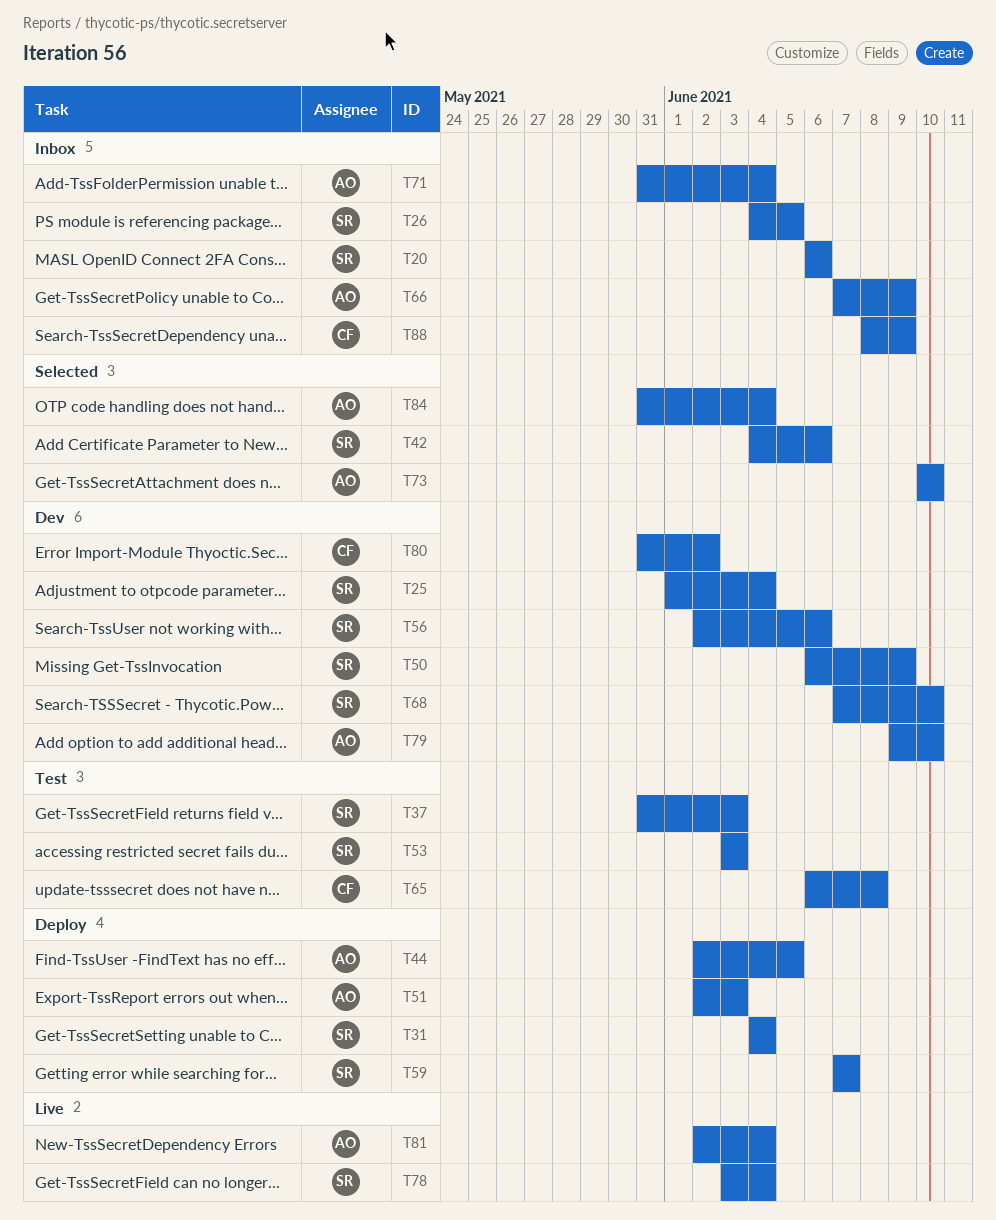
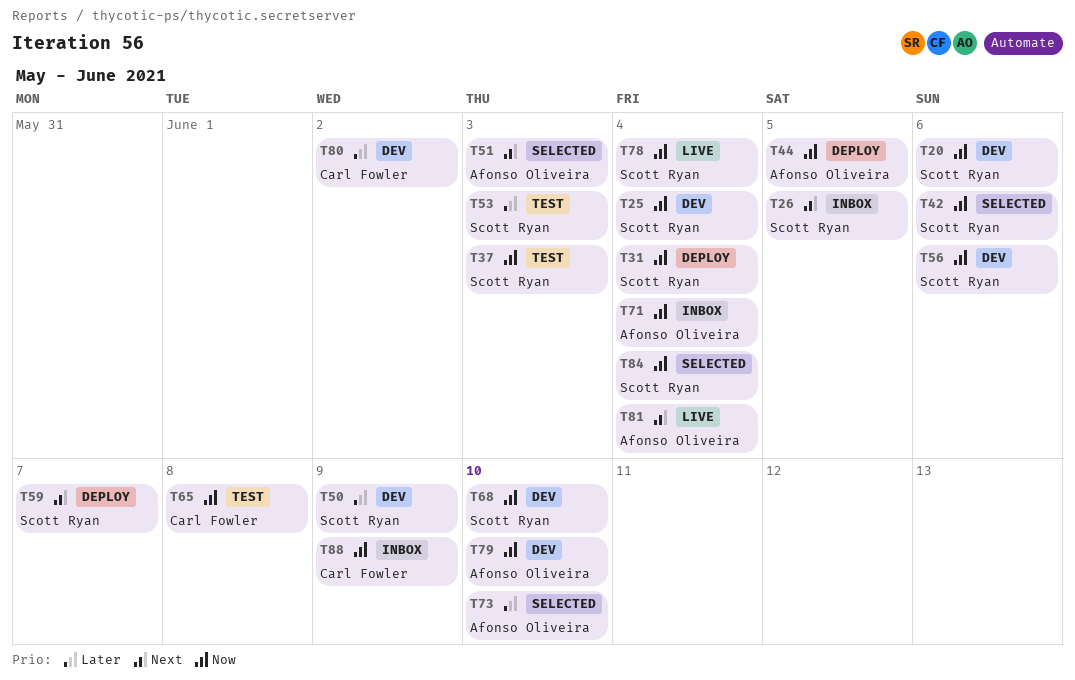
T20, status: Inbox -> Dev
T51, status: Deploy -> Selected
T66: present -> none
T84, owner: Afonso Oliveira -> Scott Ryan

